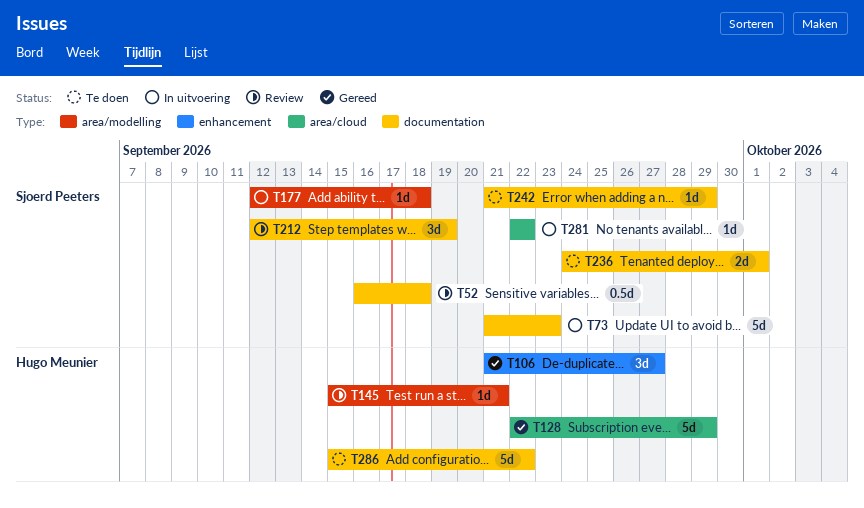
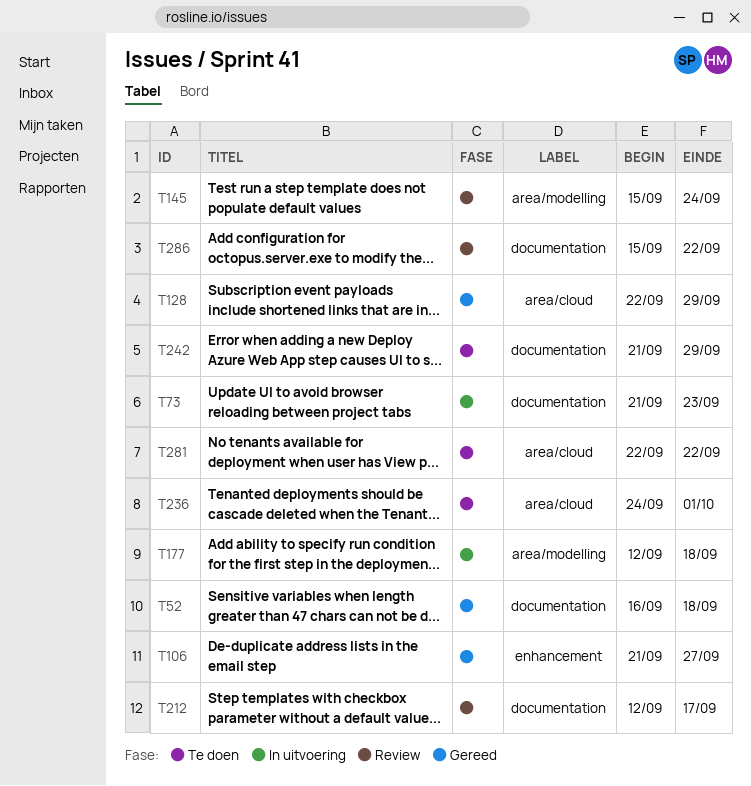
T52, status: Review -> Gereed
T145, due: Sep 21 -> Sep 24
T212, due: Sep 19 -> Sep 17
T236, label: documentation -> area/cloud
T281, status: In uitvoering -> Te doen
T286, status: Te doen -> Review

